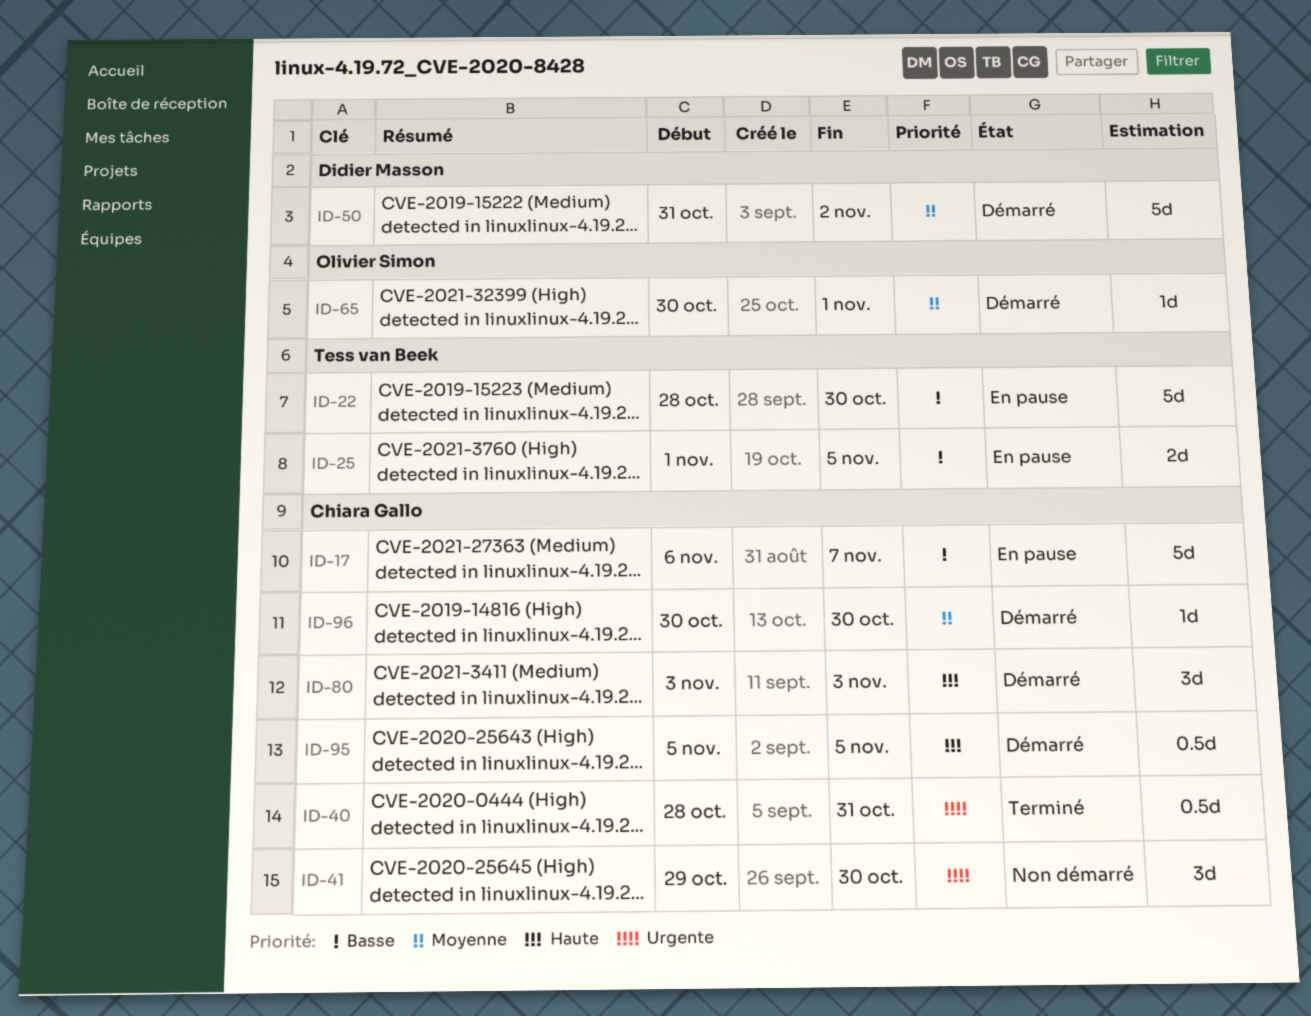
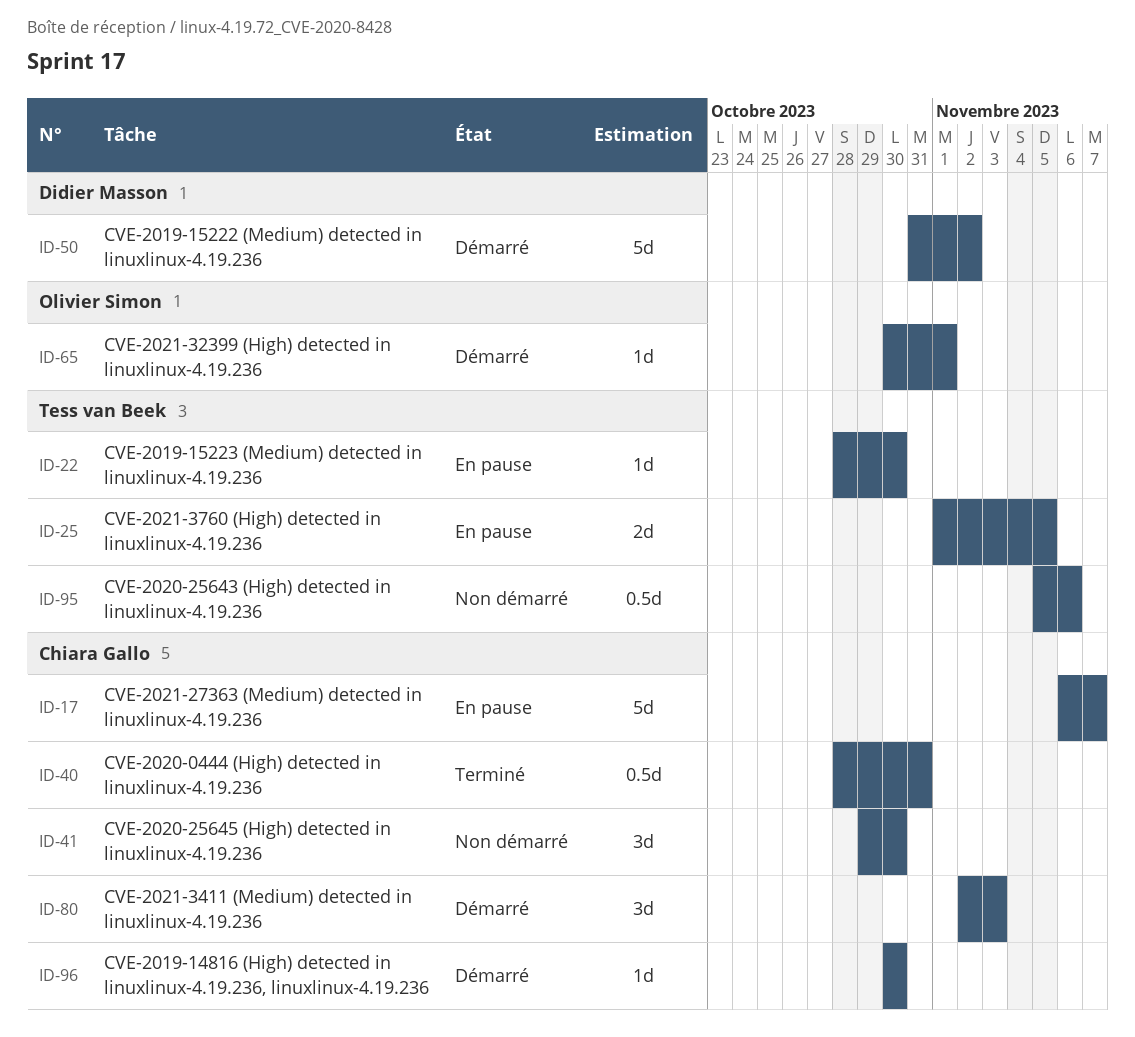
ID-22, estimate: 5d -> 1d
ID-80, start: Nov 3 -> Nov 2
ID-95, status: Démarré -> Non démarré
ID-95, owner: Chiara Gallo -> Tess van Beek
ID-95, due: Nov 5 -> Nov 6

